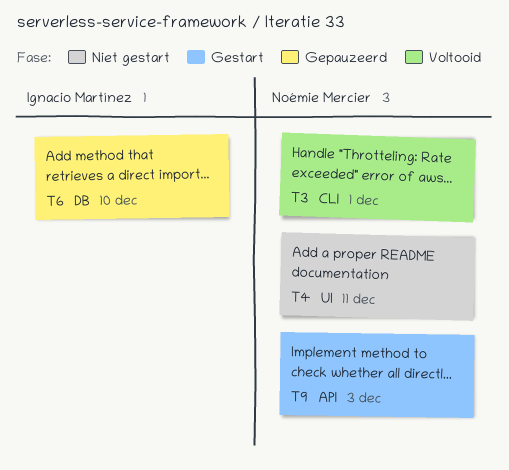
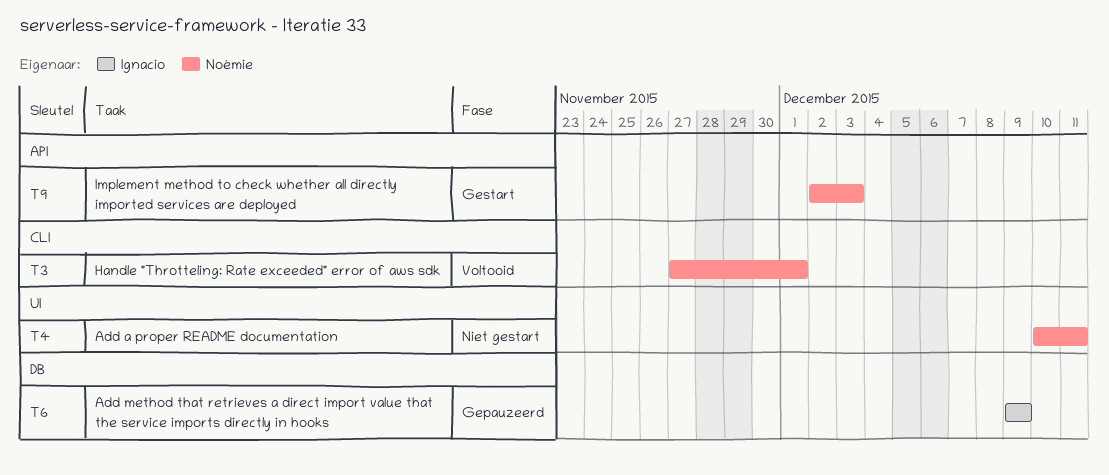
T6, due: Dec 10 -> Dec 9

